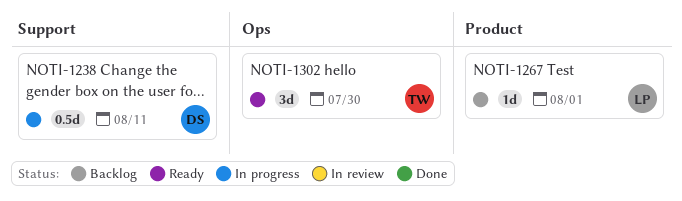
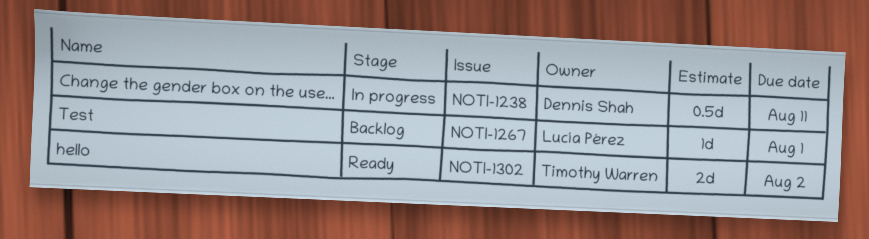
NOTI-1302, estimate: 3d -> 2d
NOTI-1302, due: Jul 30 -> Aug 2

